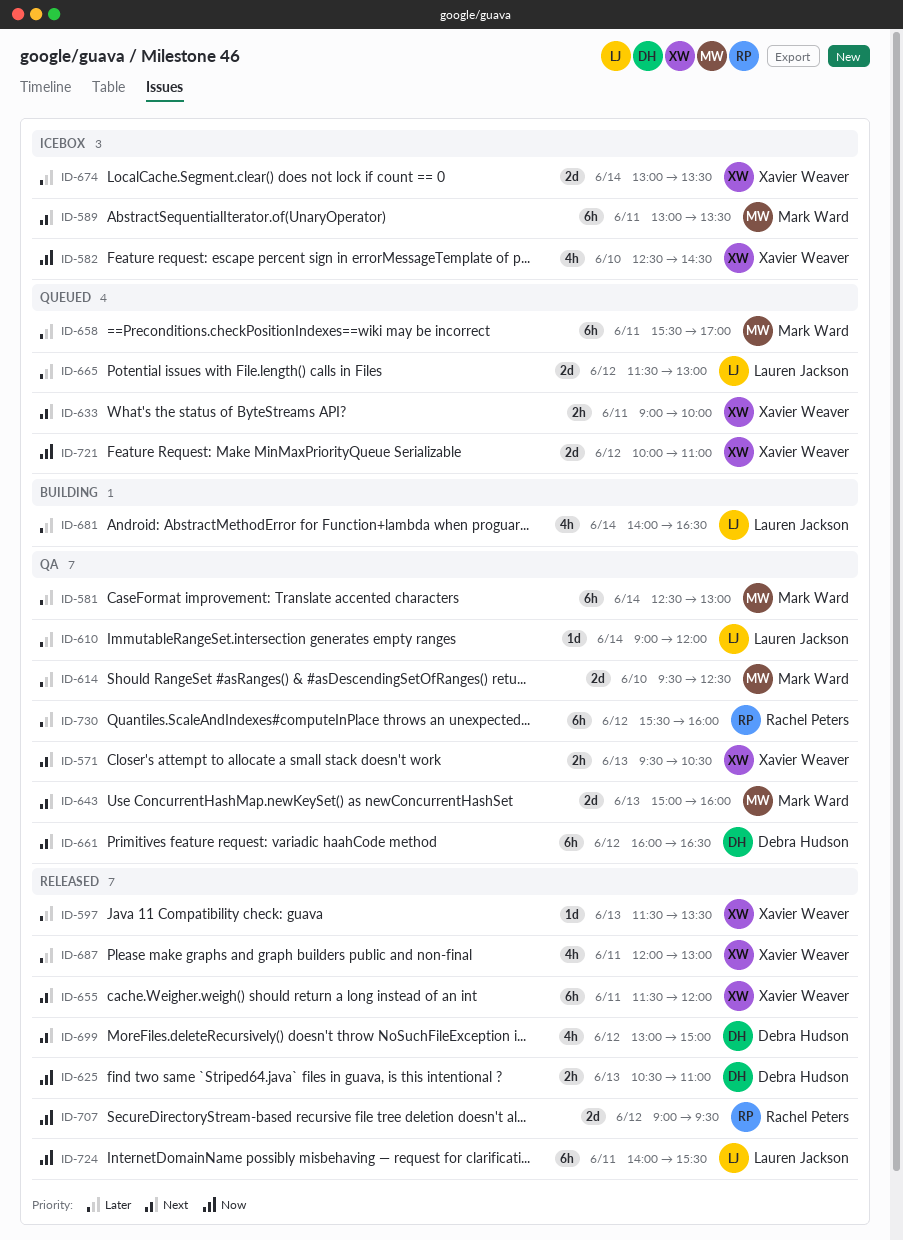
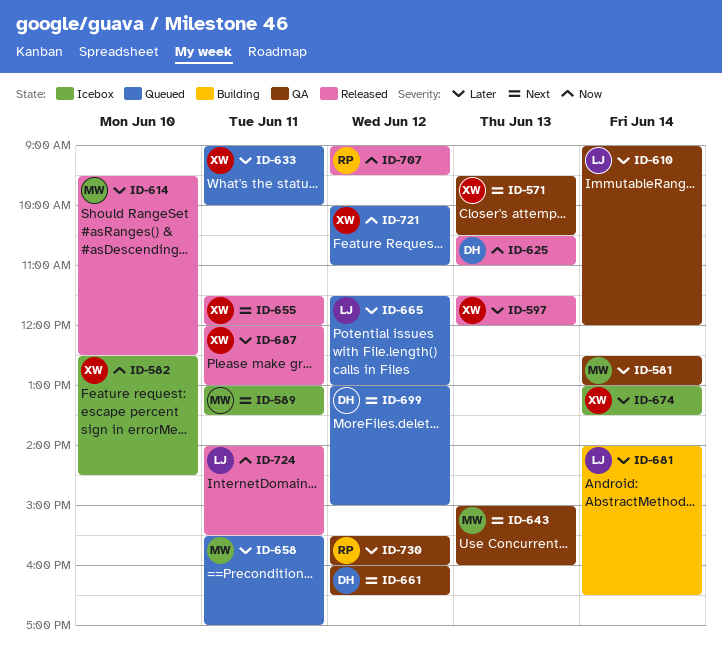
ID-597, ends: 13:30 -> 12:00
ID-614, status: QA -> Released
ID-633, priority: Next -> Later
ID-699, status: Released -> Queued

